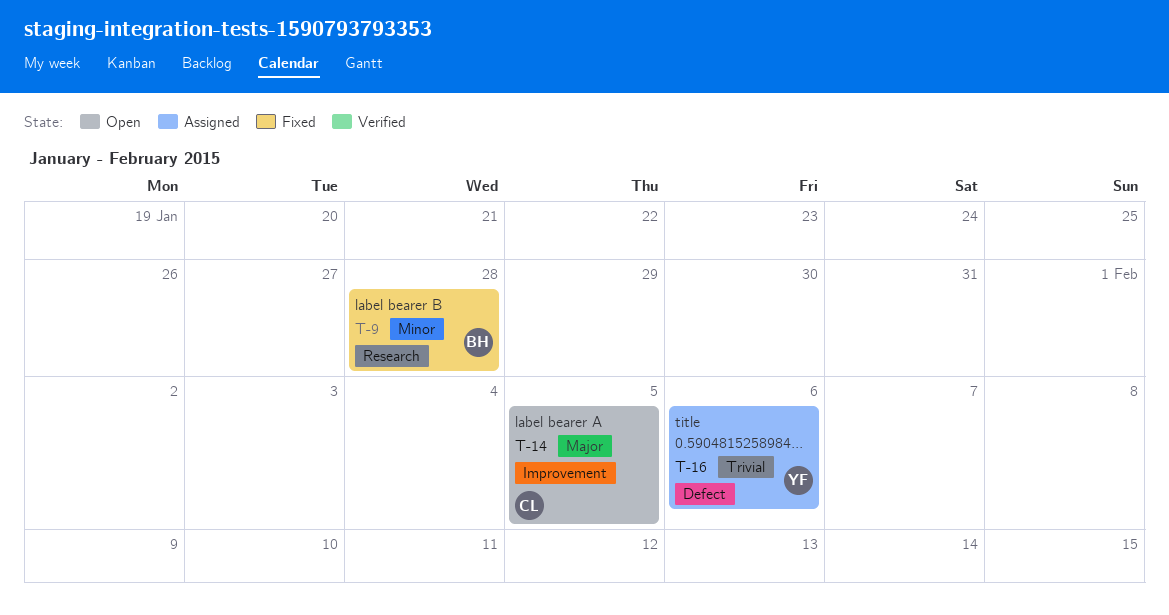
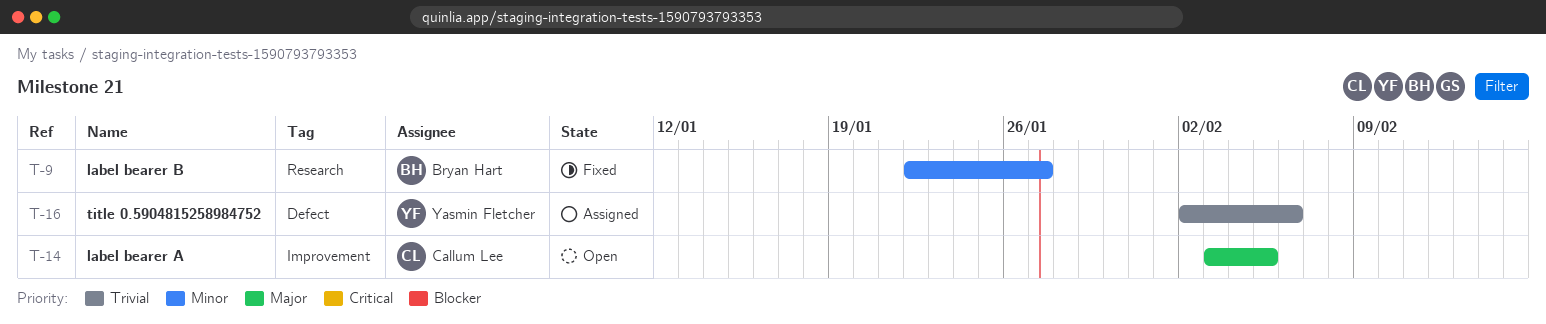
T-9, due: Jan 28 -> Jan 27

